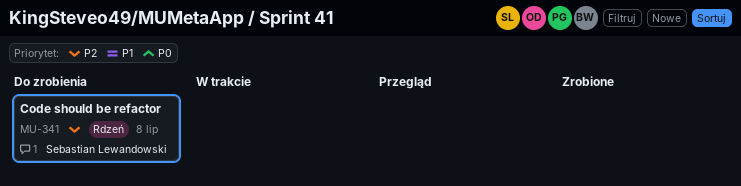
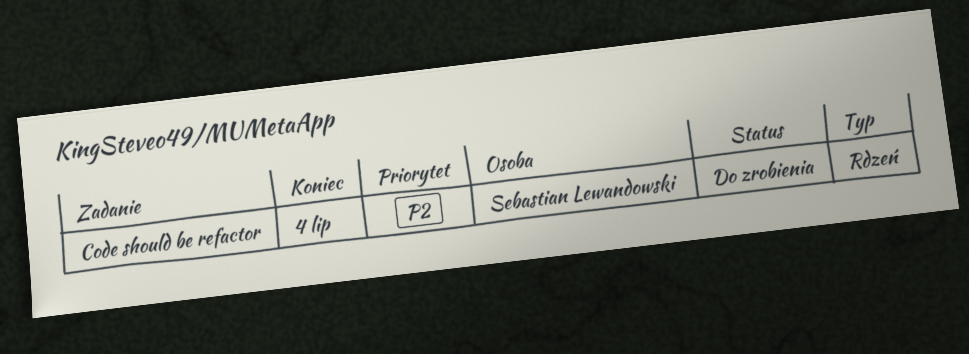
Code should be refactor, due: Jul 8 -> Jul 4

